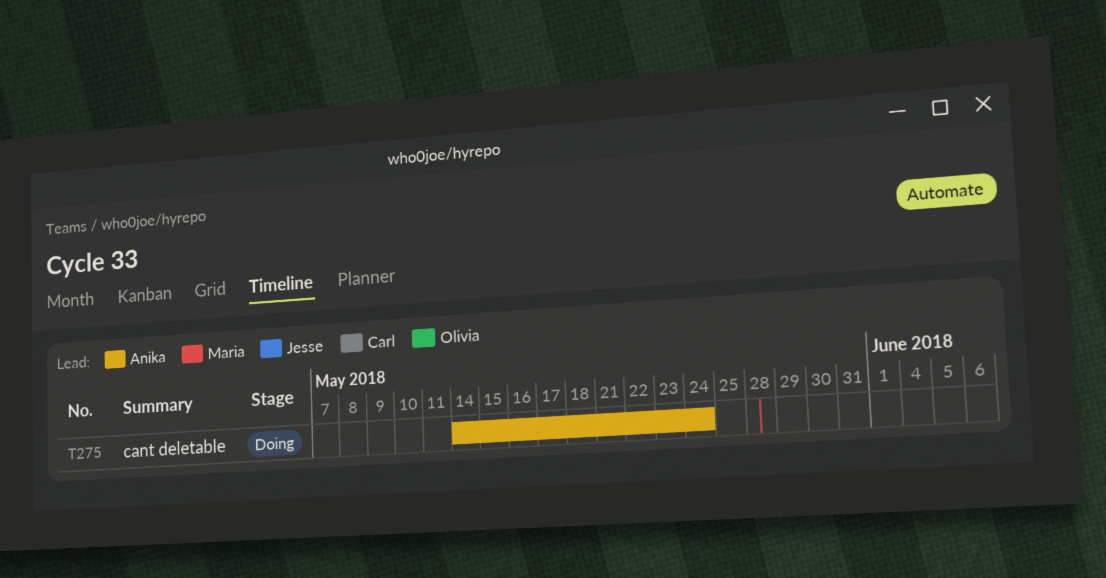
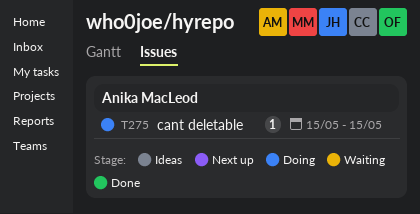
T275, start: May 14 -> May 15
T275, due: May 24 -> May 15

